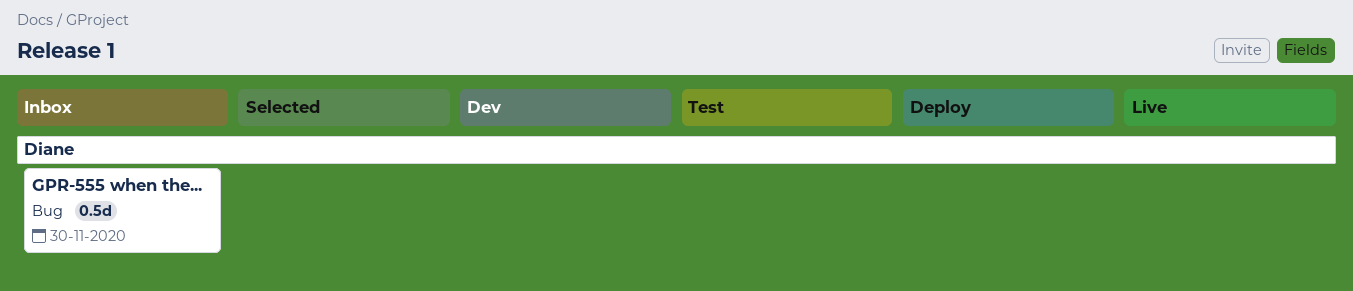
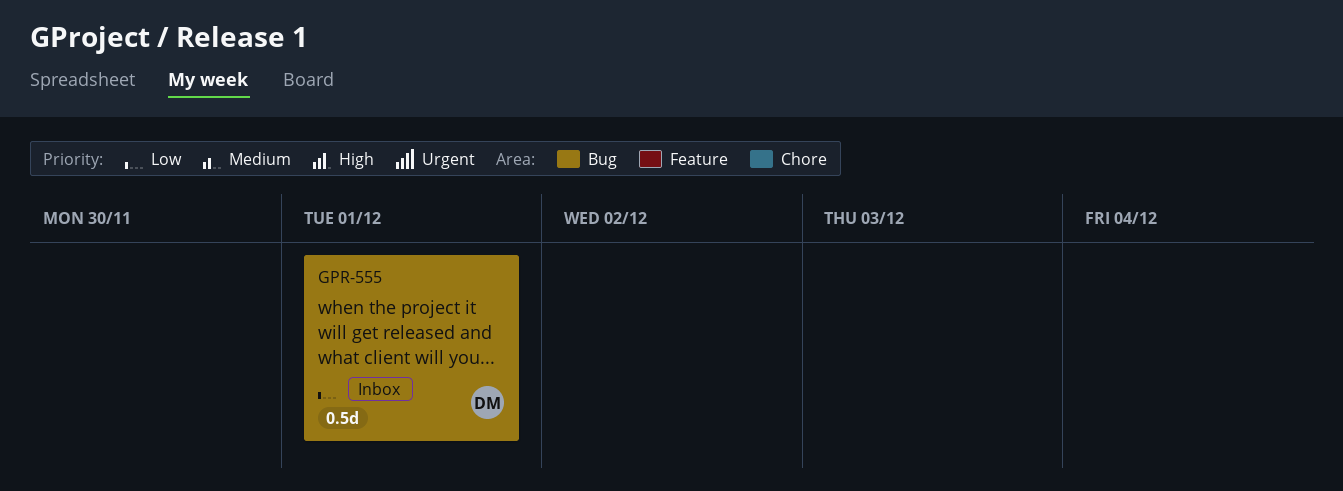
GPR-555, due: Nov 30 -> Dec 1

